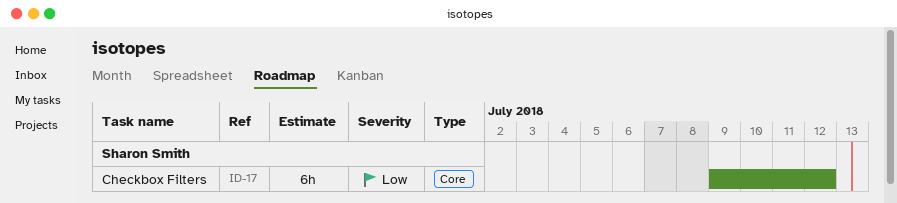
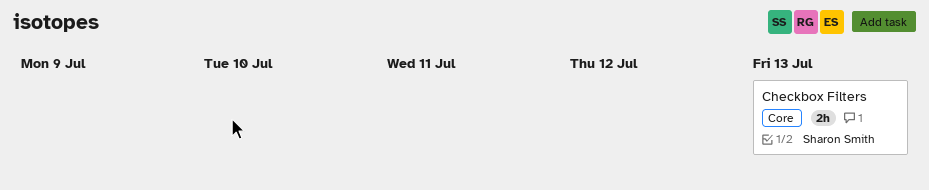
Checkbox Filters, estimate: 6h -> 2h
Checkbox Filters, due: Jul 12 -> Jul 13

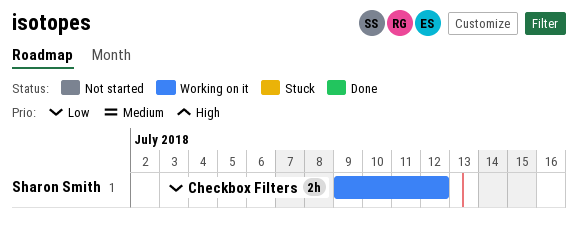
Checkbox Filters, due: Jul 13 -> Jul 12

